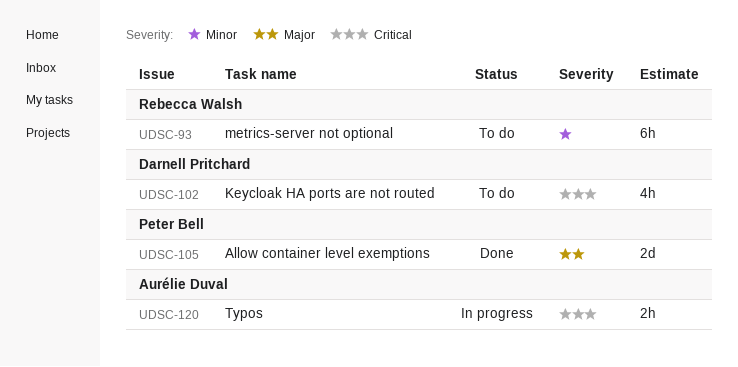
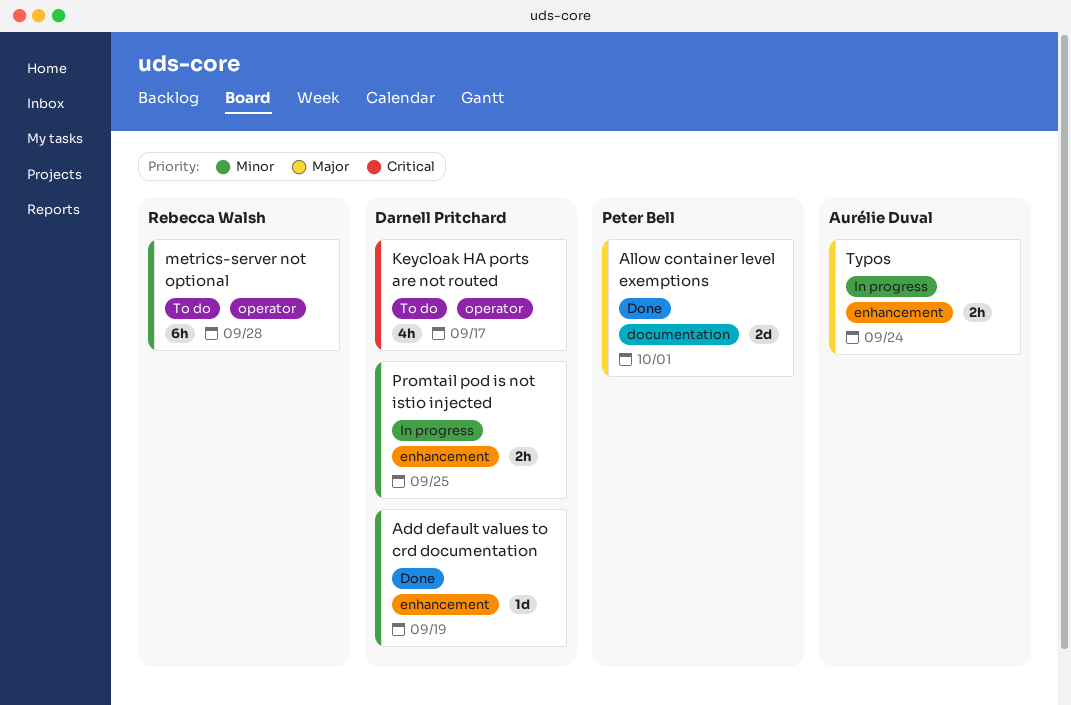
Add default values to crd documentation: none -> present
Promtail pod is not istio injected: none -> present
Typos, priority: Critical -> Major

